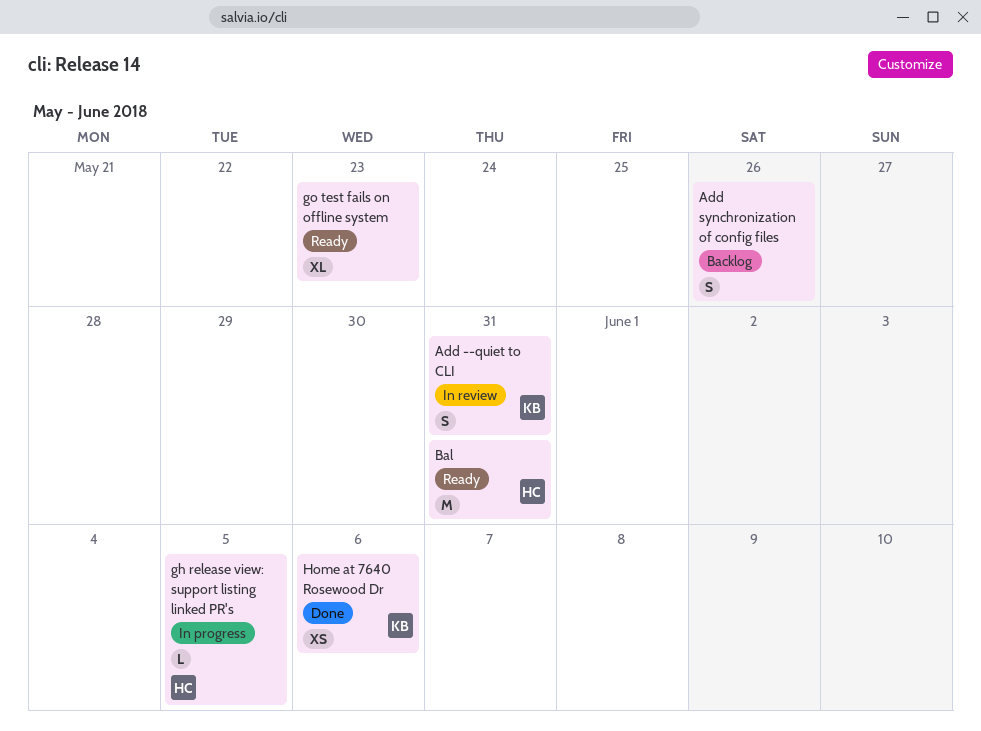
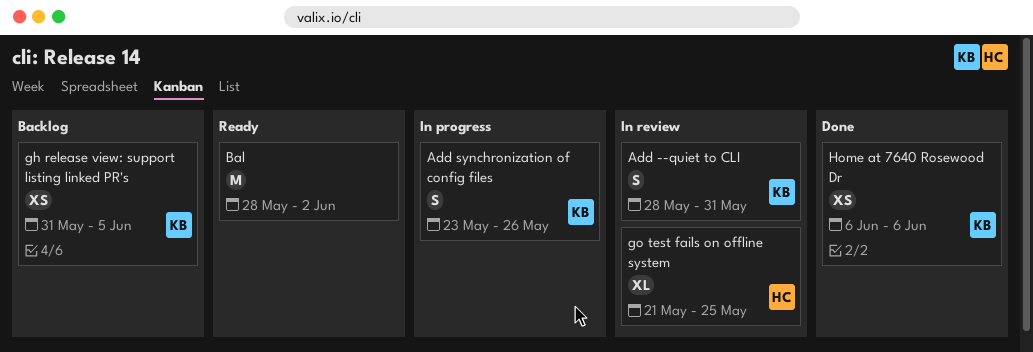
Add synchronization of config files, status: Backlog -> In progress
Add synchronization of config files, owner: none -> KB
Bal, owner: HC -> none
Bal, due: May 31 -> Jun 2
gh release view: support listing linked PR's, status: In progress -> Backlog
gh release view: support listing linked PR's, owner: HC -> KB
gh release view: support listing linked PR's, estimate: L -> XS
go test fails on offline system, status: Ready -> In review
go test fails on offline system, owner: none -> HC
go test fails on offline system, due: May 23 -> May 25

